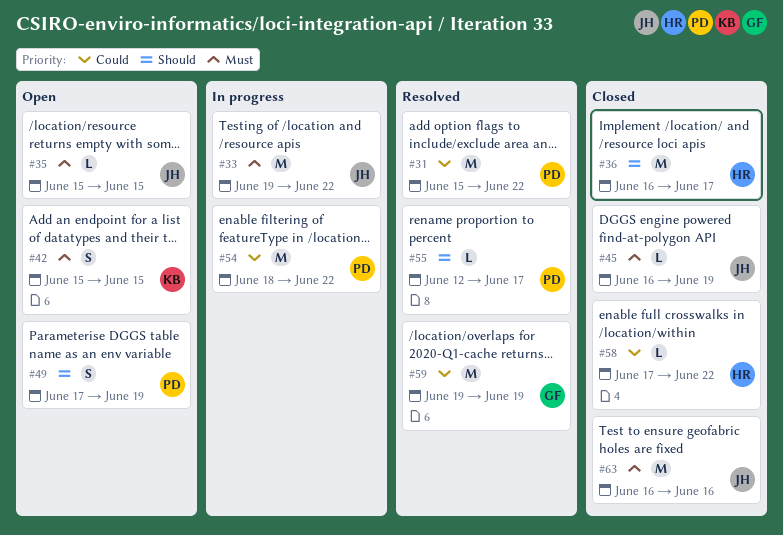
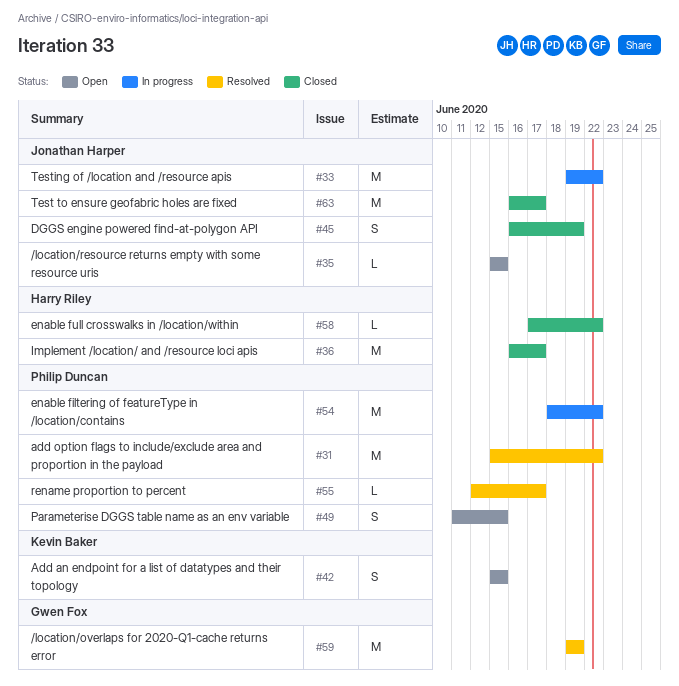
#45, estimate: L -> S
#49, start: Jun 17 -> Jun 11
#49, due: Jun 19 -> Jun 15
#63, due: Jun 16 -> Jun 17

